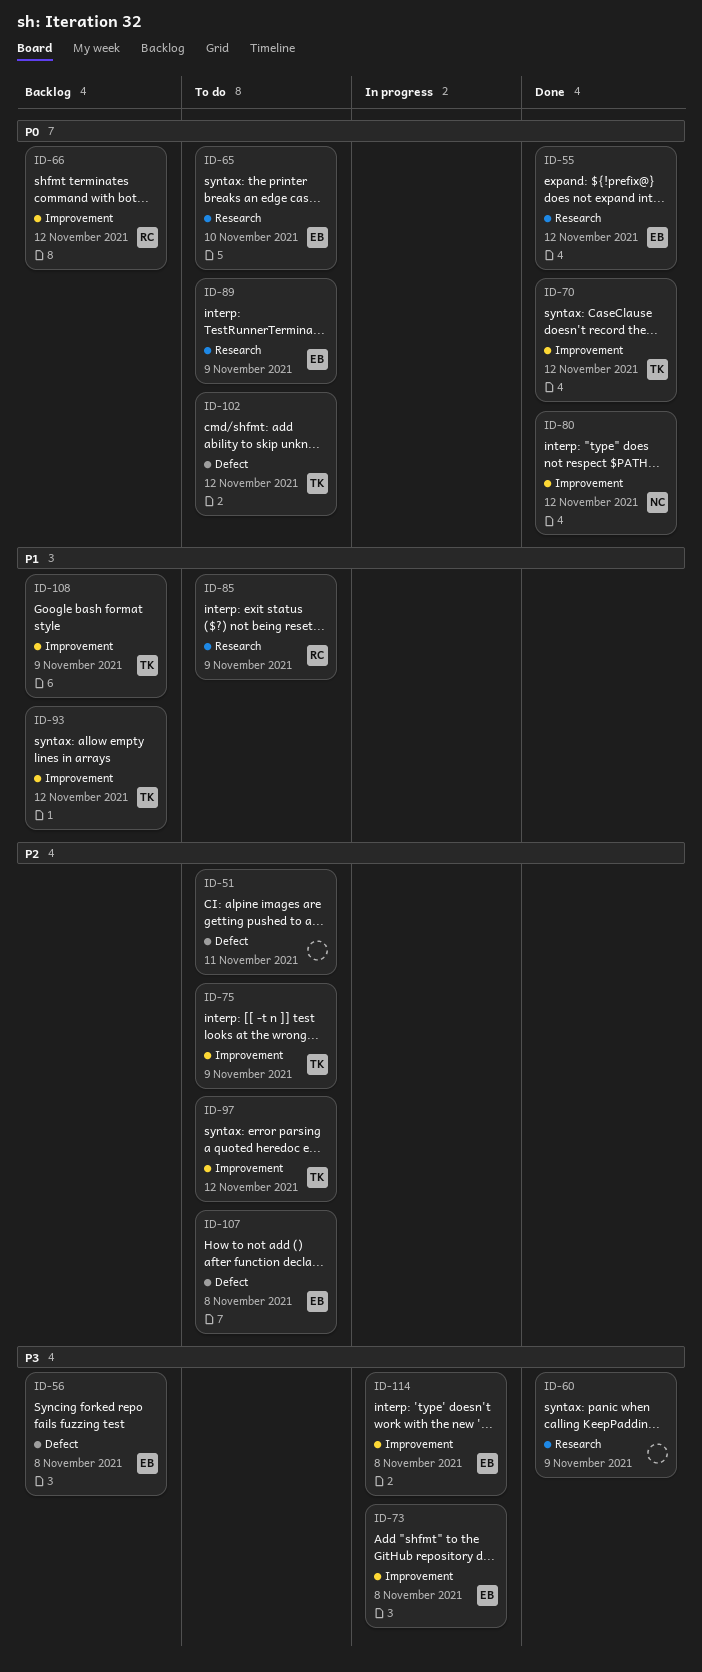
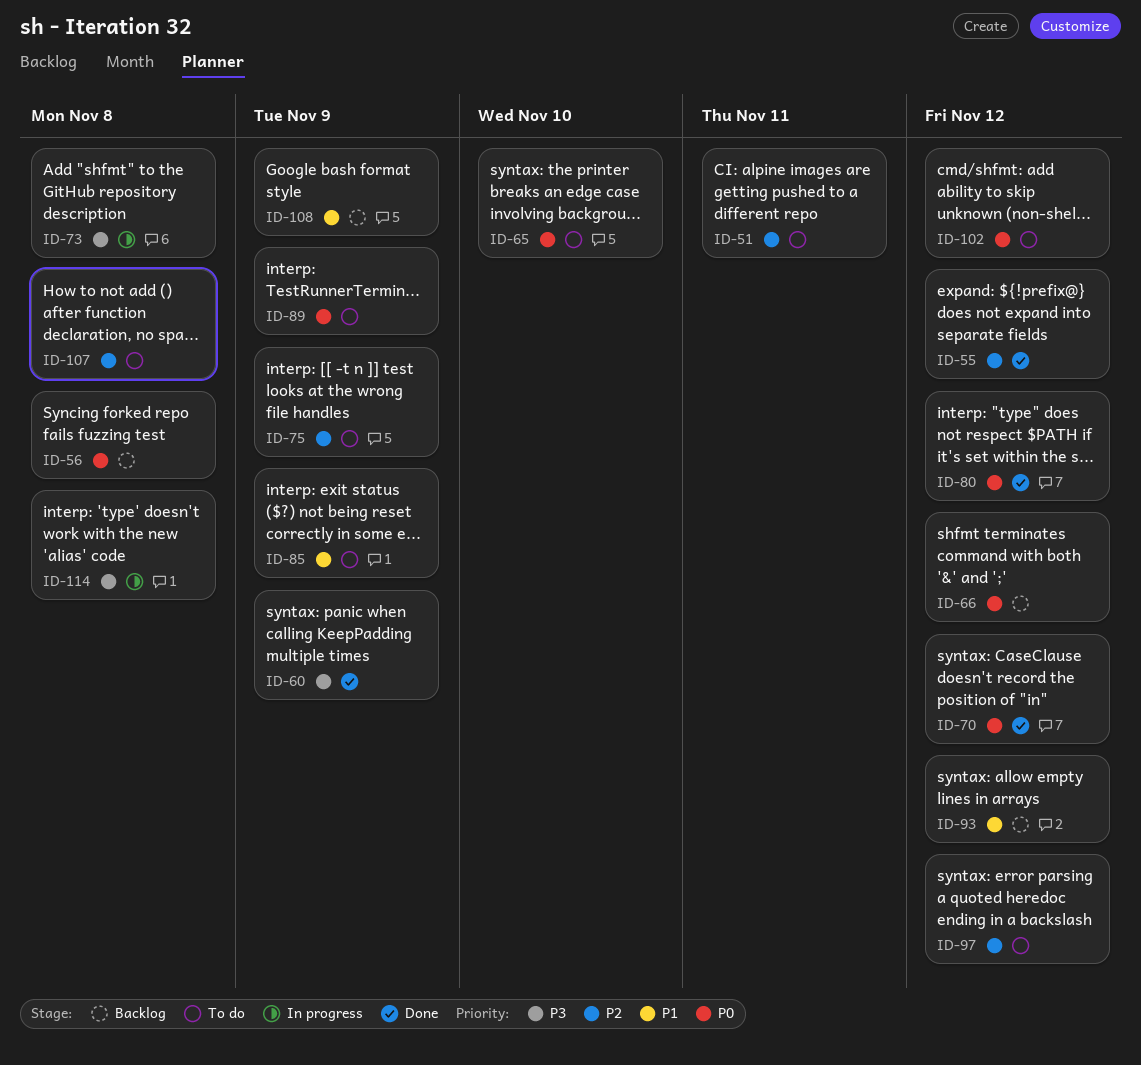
ID-55, priority: P0 -> P2
ID-56, priority: P3 -> P0

